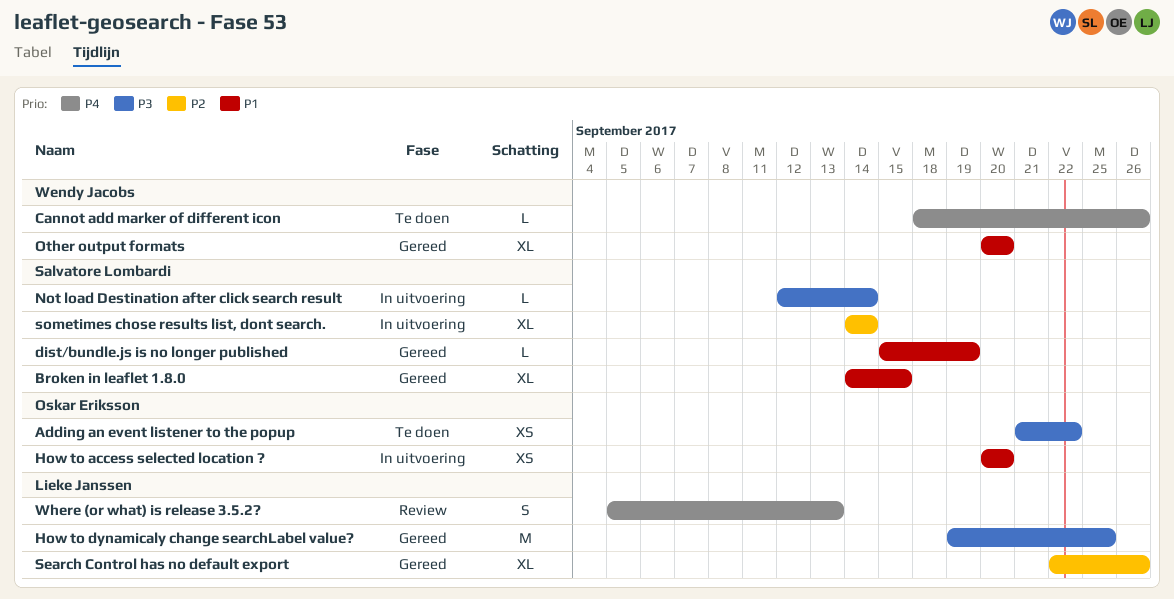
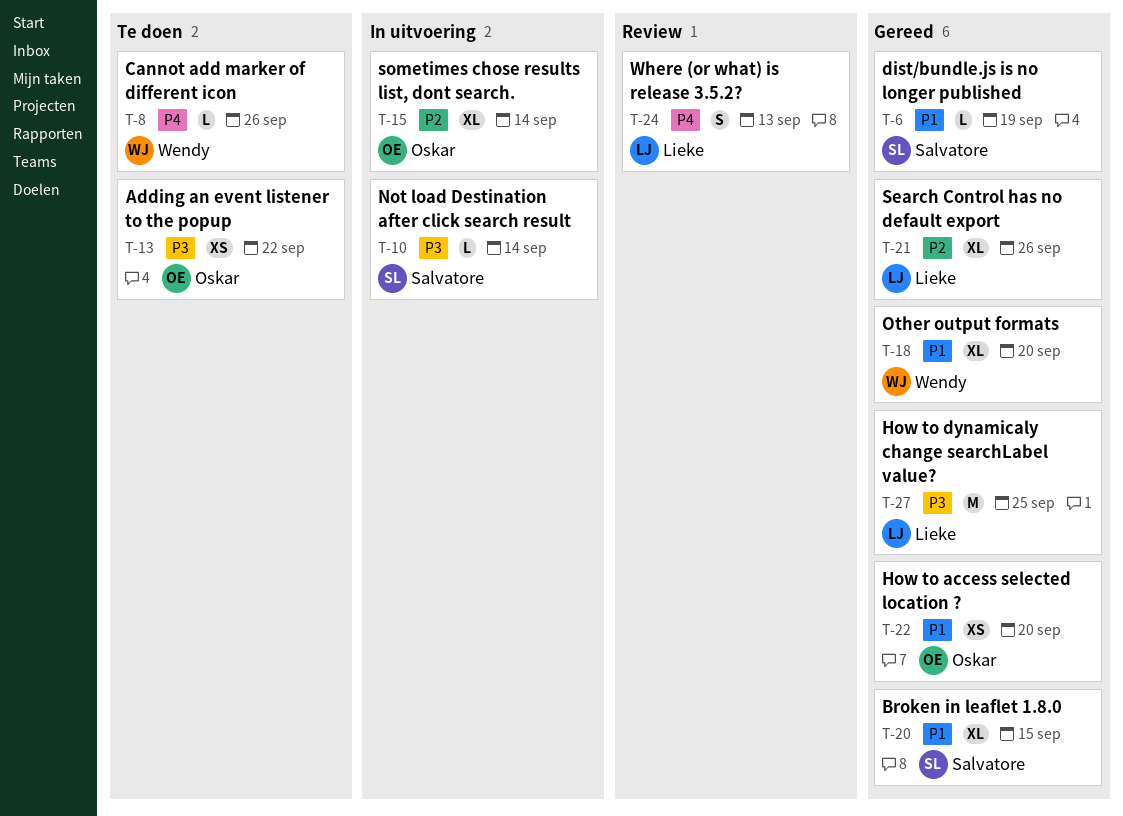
How to access selected location ?, status: In uitvoering -> Gereed
sometimes chose results list, dont search., owner: Salvatore Lombardi -> Oskar Eriksson

